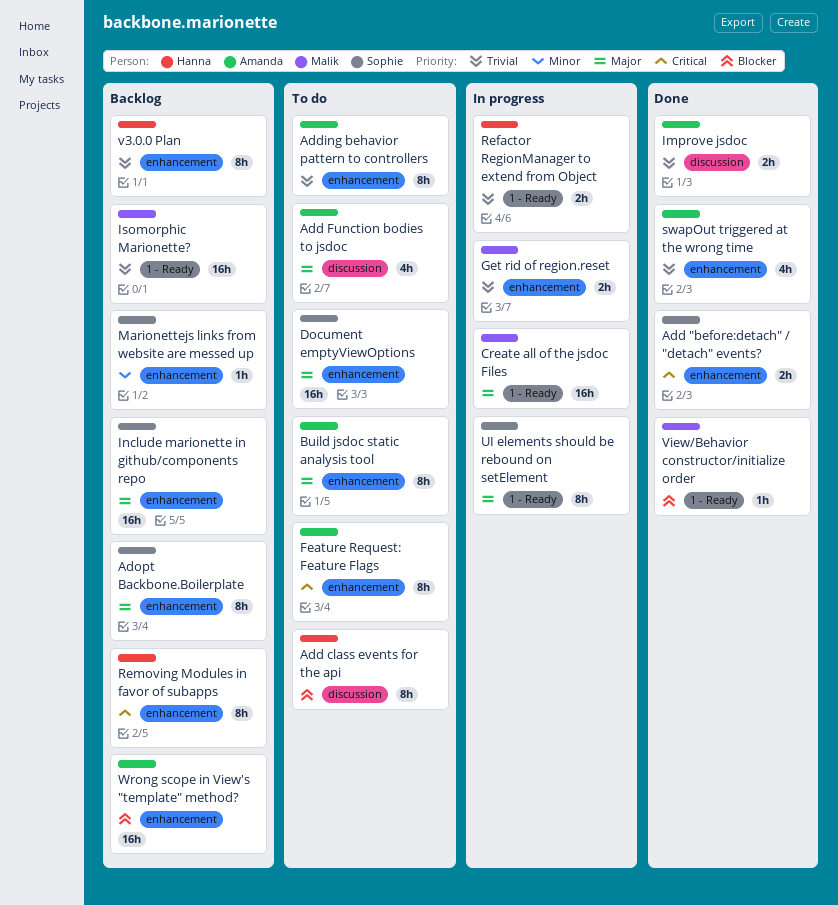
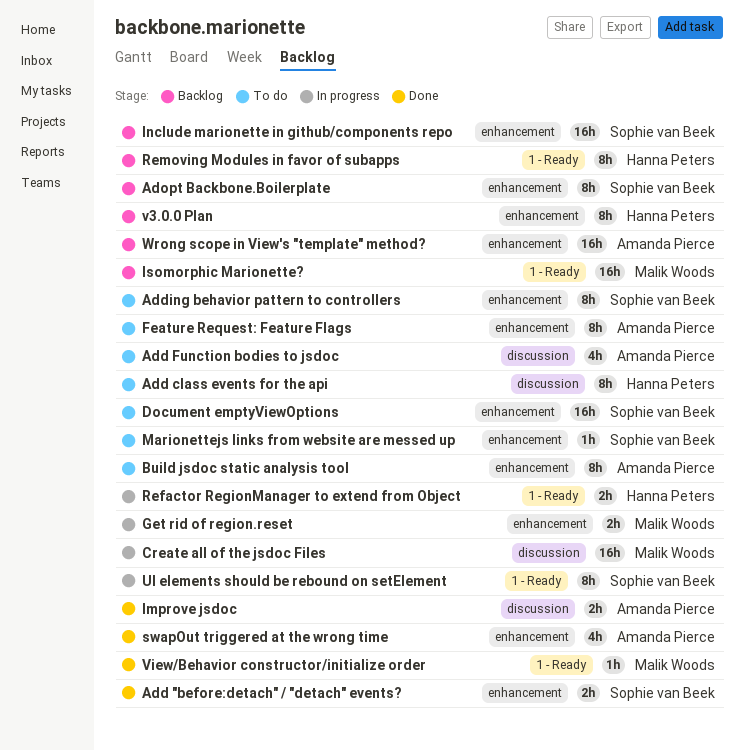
Adding behavior pattern to controllers, owner: Amanda Pierce -> Sophie van Beek
Create all of the jsdoc Files, label: 1 - Ready -> discussion
Marionettejs links from website are messed up, status: Backlog -> To do
Removing Modules in favor of subapps, label: enhancement -> 1 - Ready

